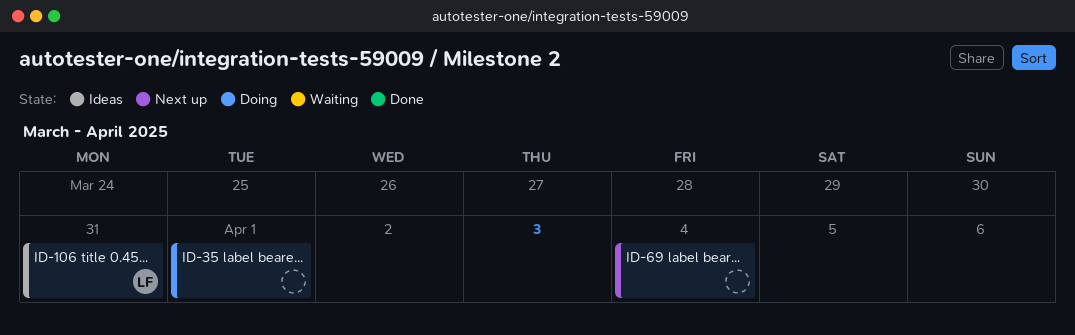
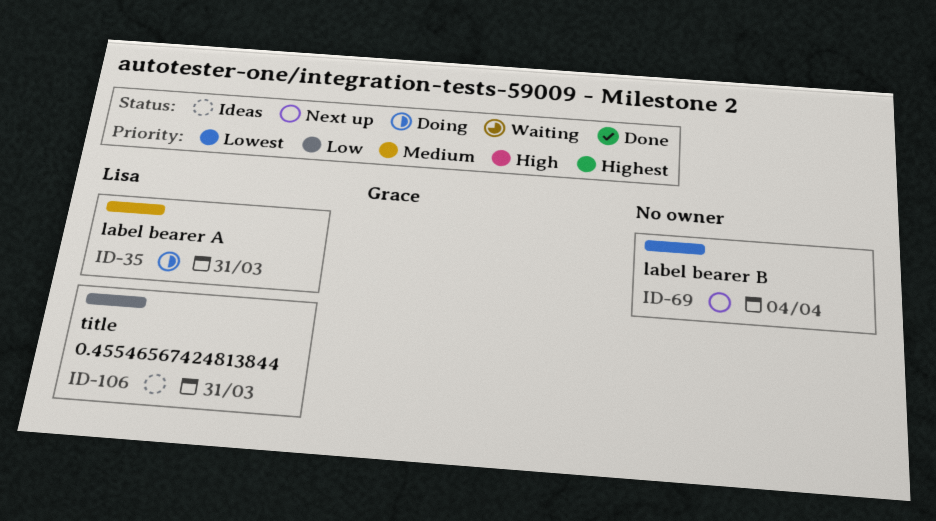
ID-35, owner: none -> Lisa
ID-35, due: Apr 1 -> Mar 31

